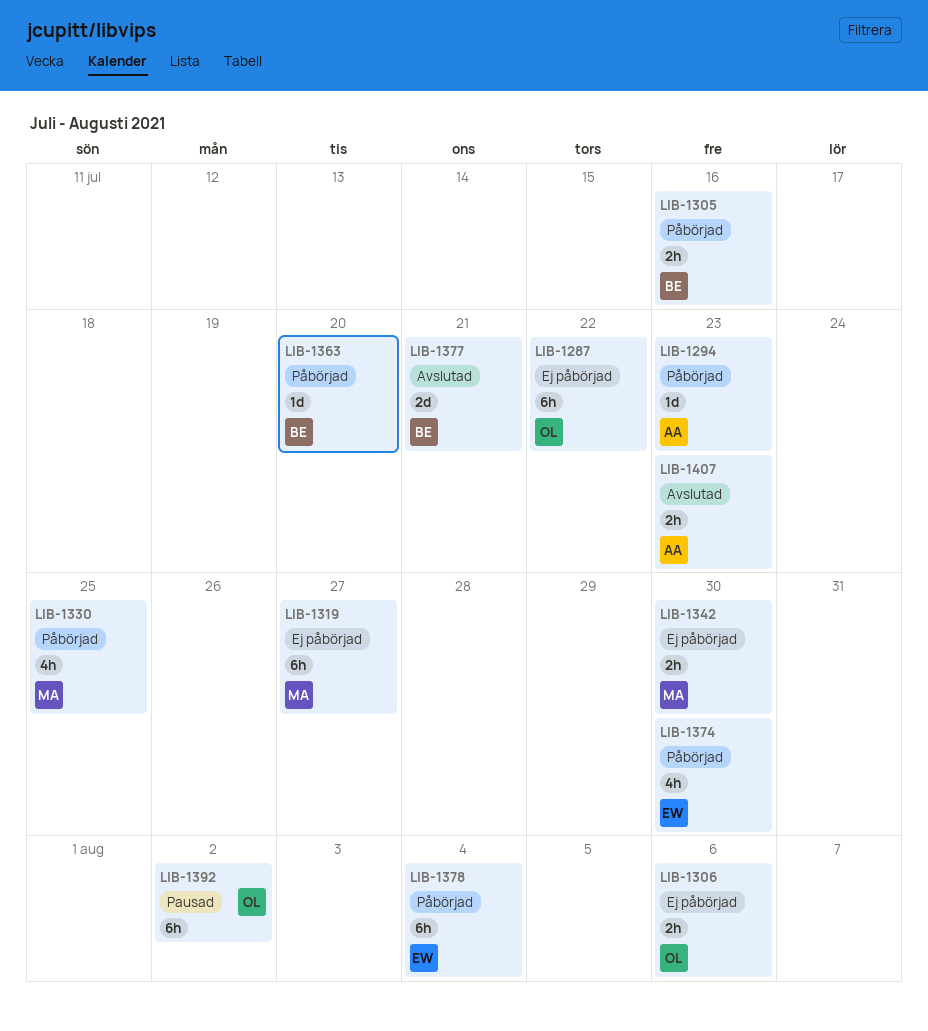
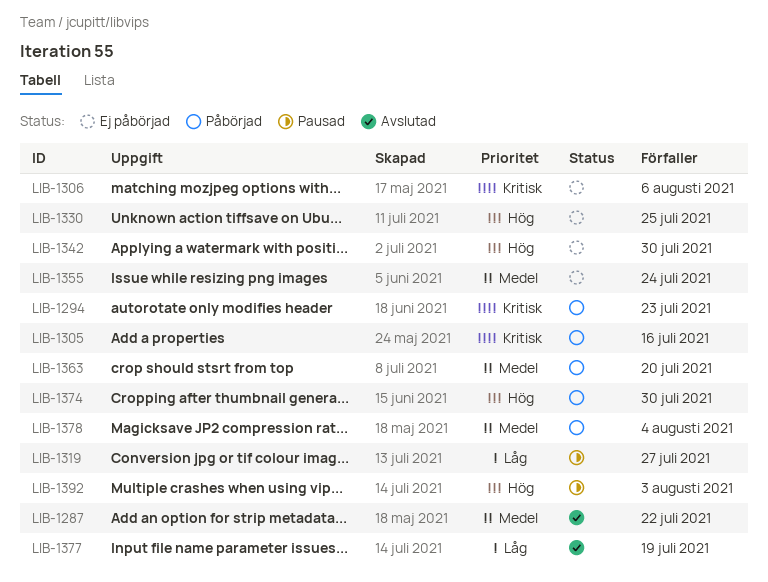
LIB-1287, status: Ej påbörjad -> Avslutad
LIB-1319, status: Ej påbörjad -> Pausad
LIB-1330, status: Påbörjad -> Ej påbörjad
LIB-1355: none -> present
LIB-1377, due: Jul 21 -> Jul 19
LIB-1392, due: Aug 2 -> Aug 3
LIB-1407: present -> none

